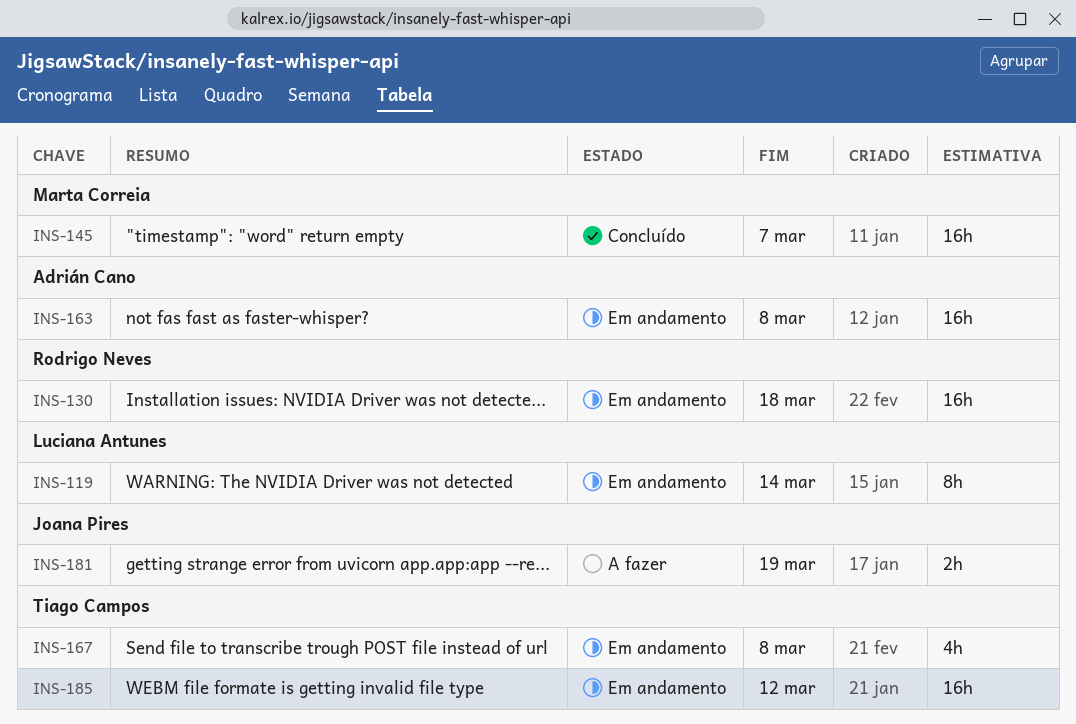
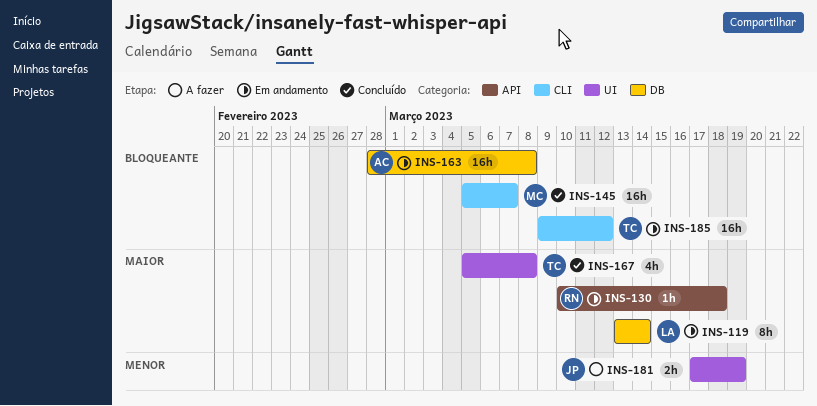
INS-130, estimate: 16h -> 1h
INS-167, status: Em andamento -> Concluído

